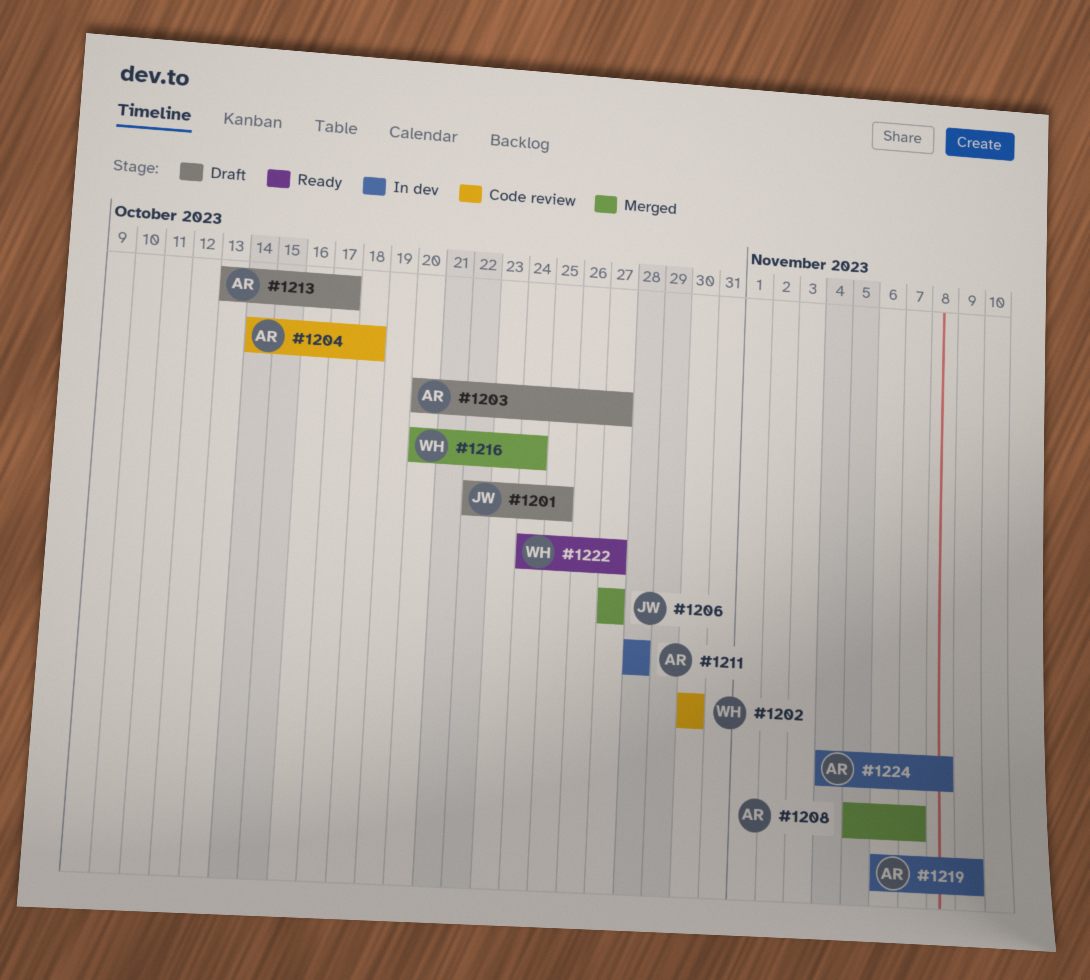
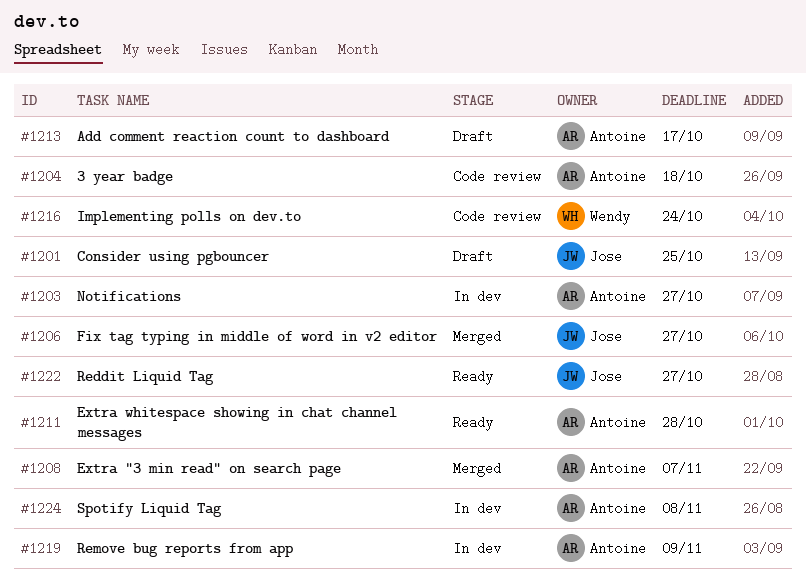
#1202: present -> none
#1203, status: Draft -> In dev
#1211, status: In dev -> Ready
#1216, status: Merged -> Code review
#1222, owner: Wendy -> Jose

